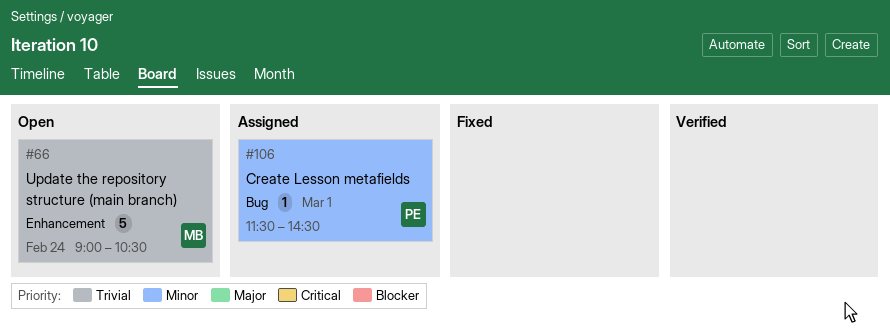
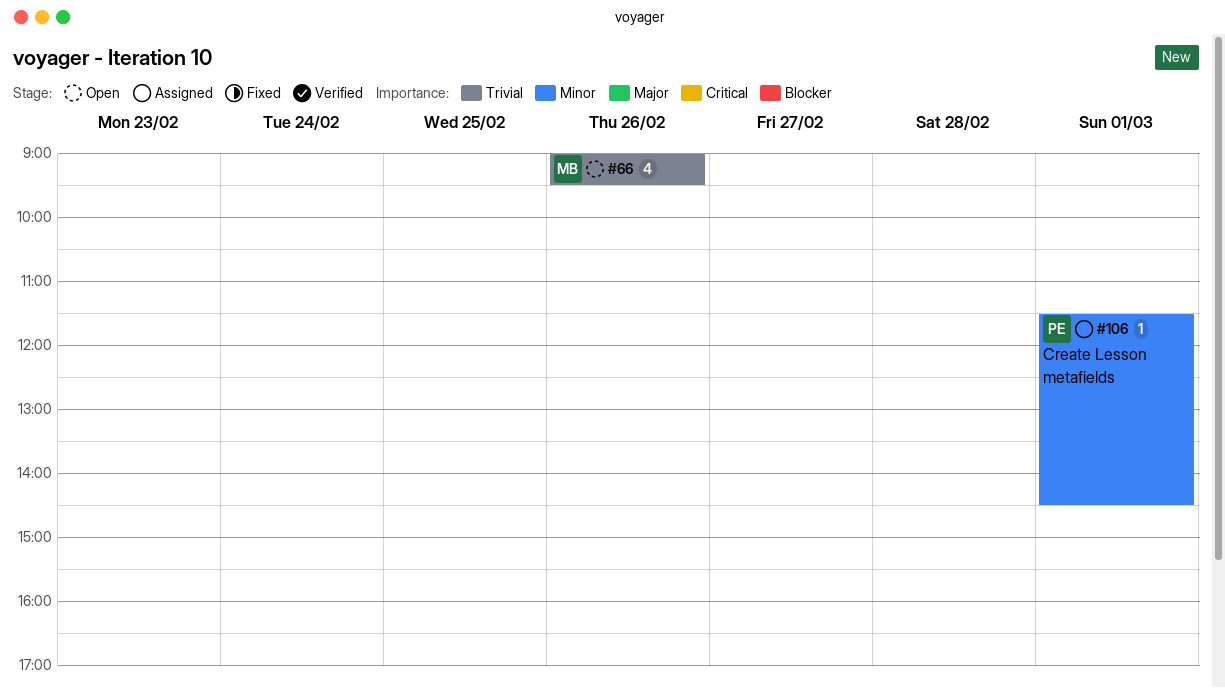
#66, estimate: 5 -> 4
#66, day: Feb 24 -> Feb 26
#66, ends: 10:30 -> 09:30

